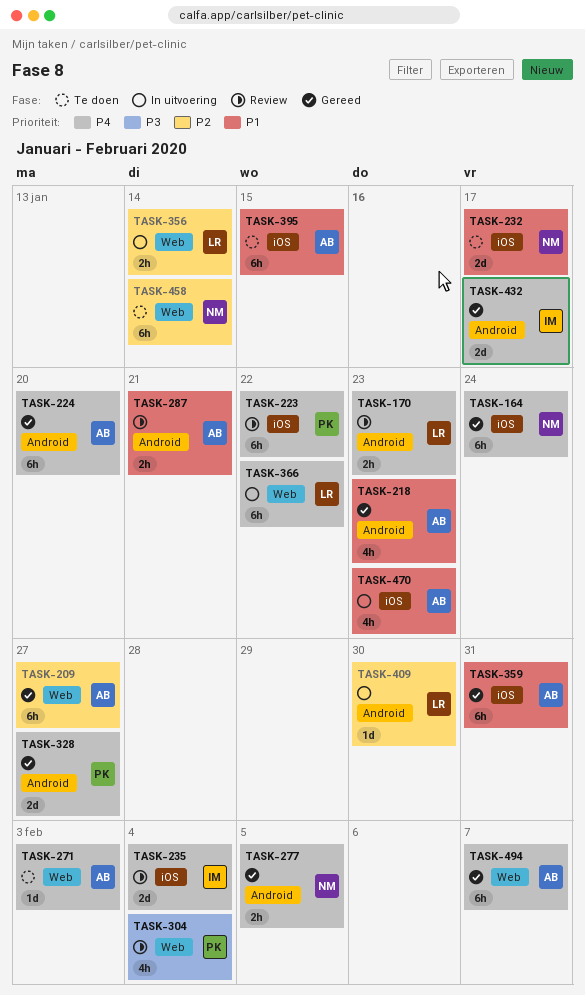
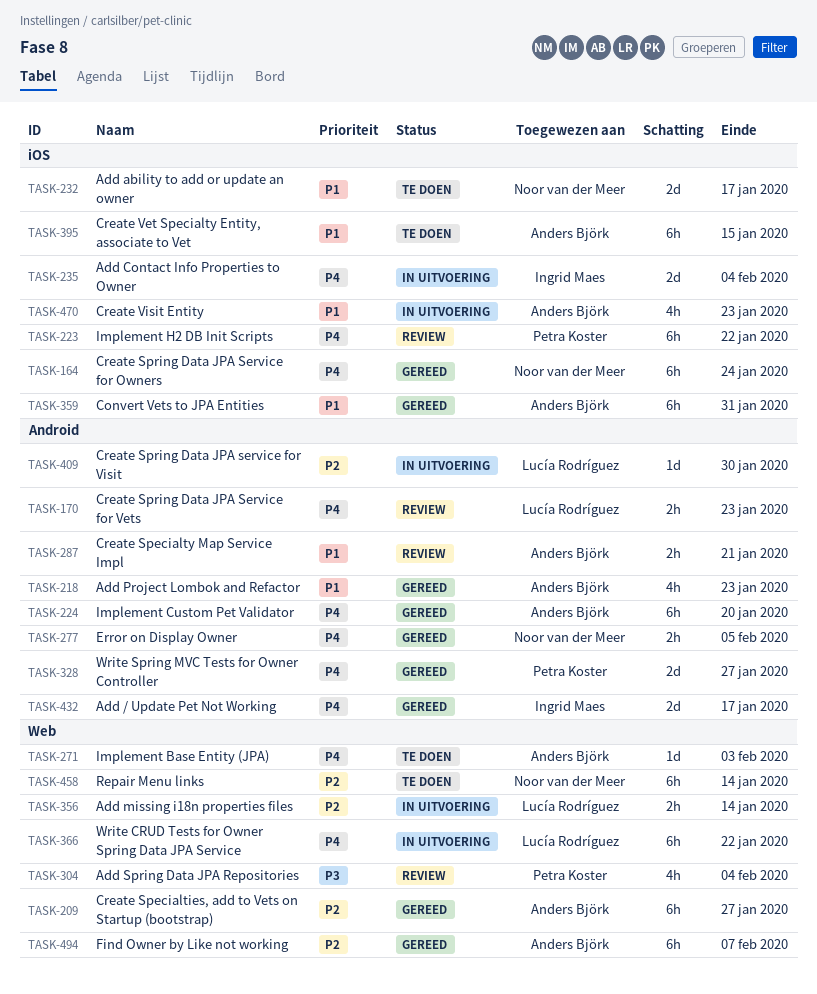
TASK-235, status: Review -> In uitvoering
TASK-494, priority: P4 -> P2

